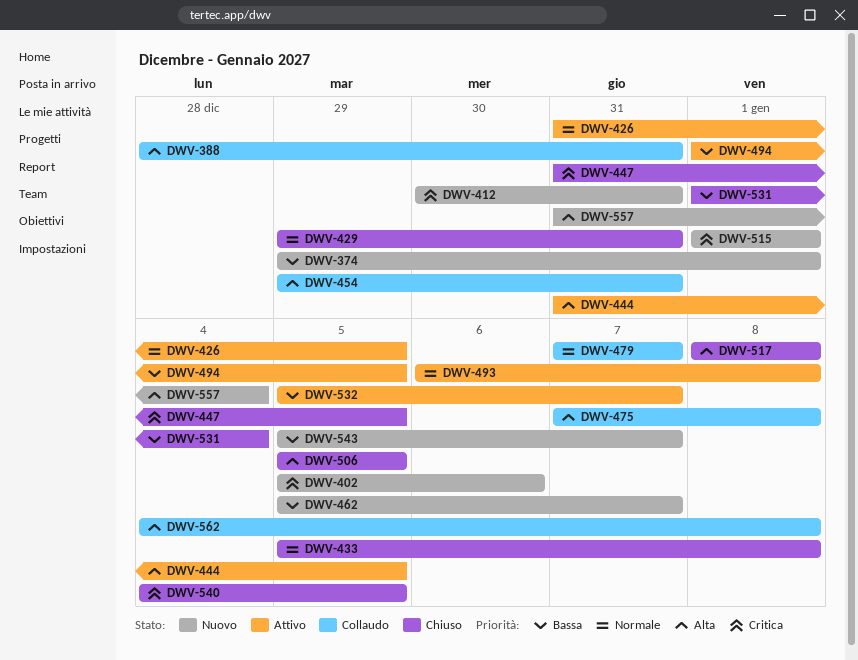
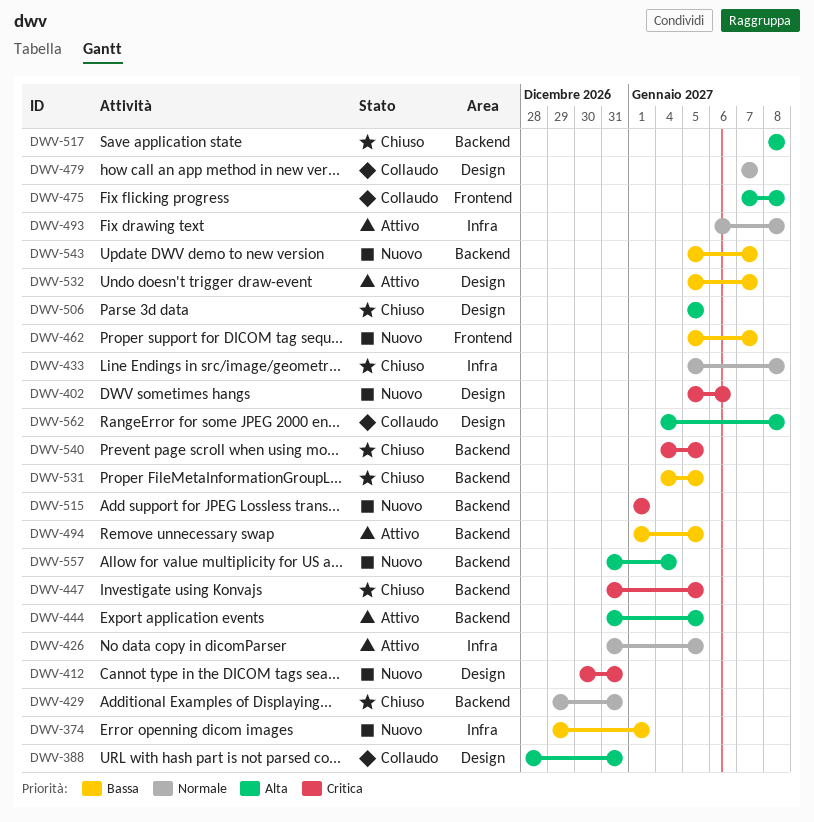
DWV-454: present -> none
DWV-531, start: Jan 1 -> Jan 4
DWV-531, due: Jan 4 -> Jan 5

